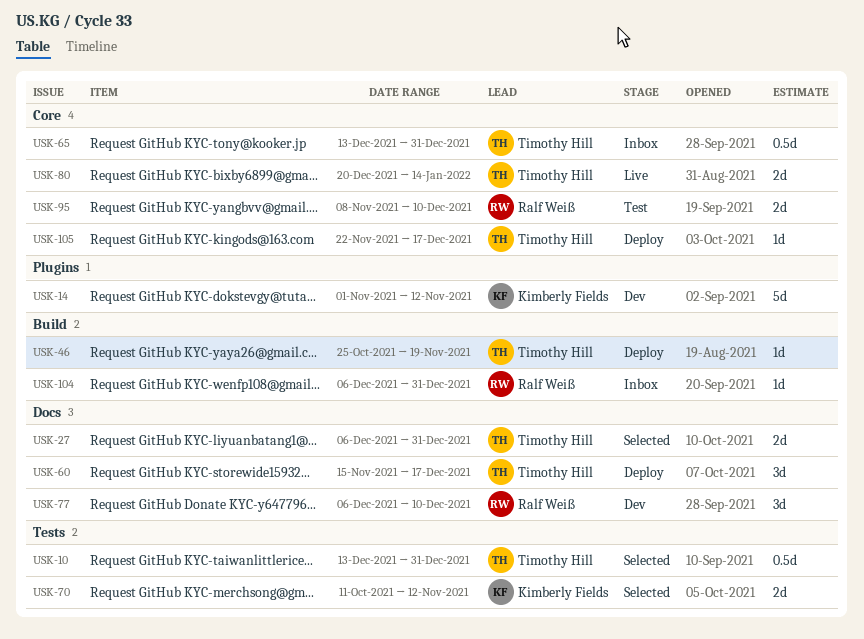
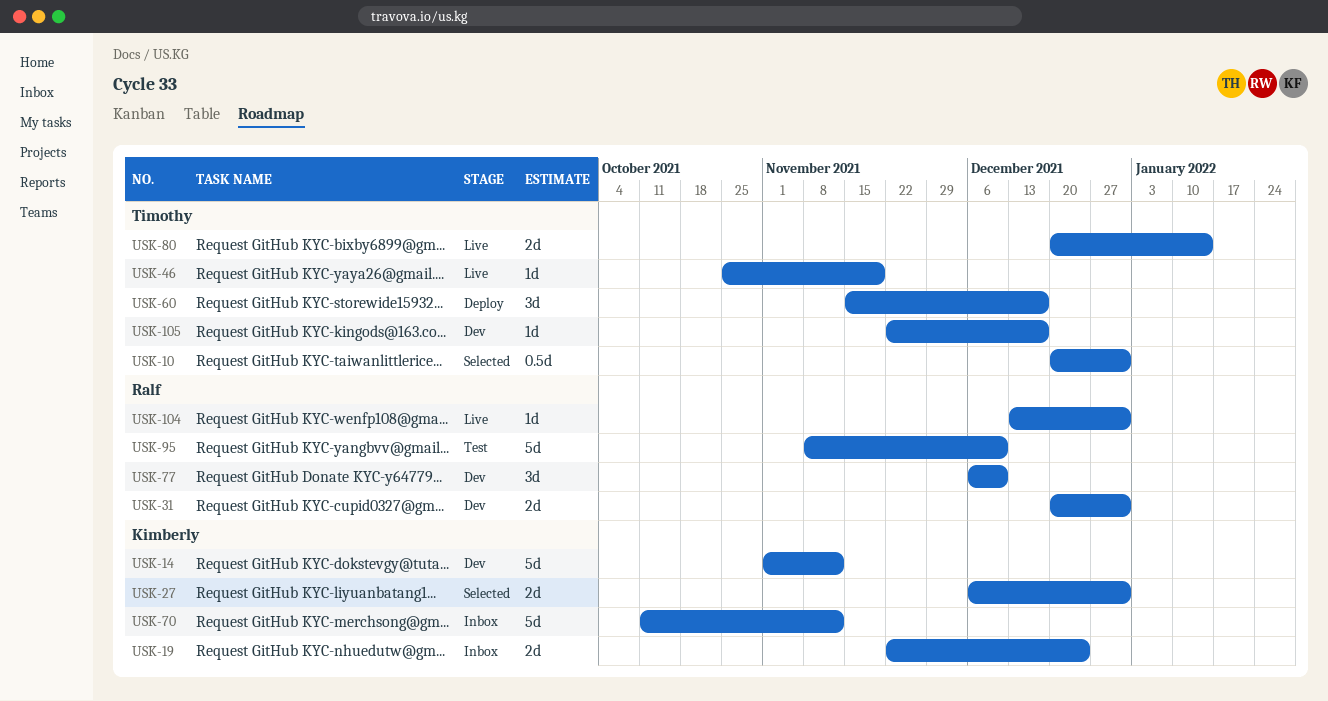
USK-10, start: Dec 13 -> Dec 20
USK-19: none -> present
USK-27, owner: Timothy Hill -> Kimberly Fields
USK-31: none -> present
USK-46, status: Deploy -> Live
USK-65: present -> none
USK-70, status: Selected -> Inbox
USK-70, estimate: 2d -> 5d
USK-95, estimate: 2d -> 5d
USK-104, status: Inbox -> Live
USK-104, start: Dec 6 -> Dec 13
USK-105, status: Deploy -> Dev

